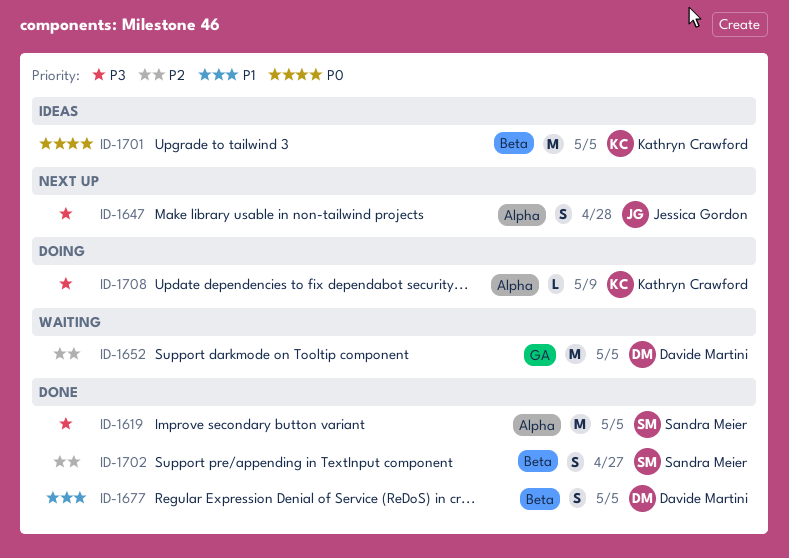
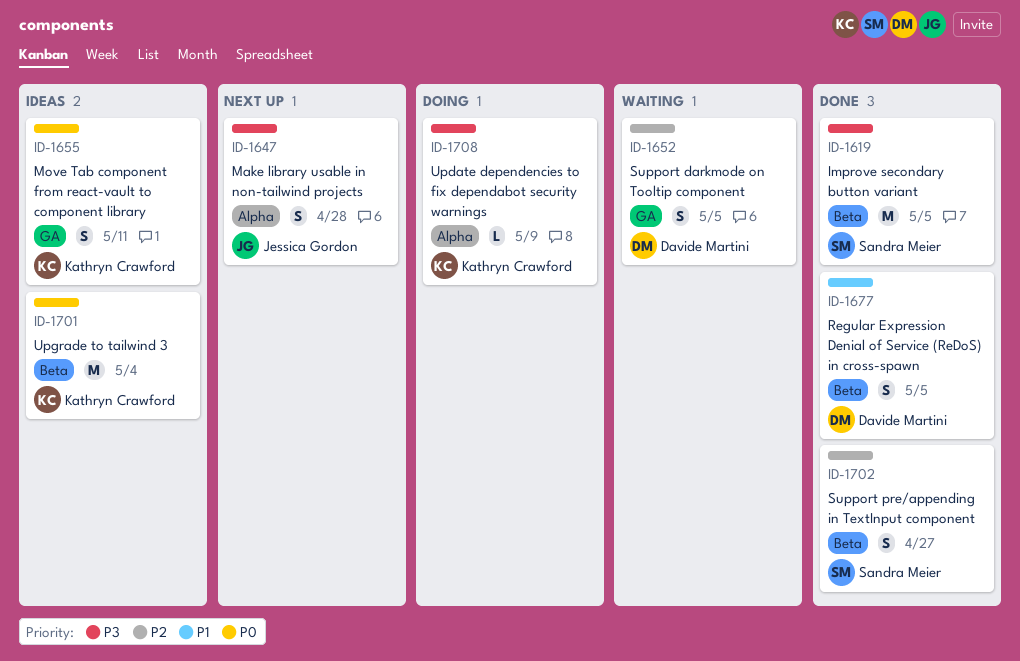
ID-1619, label: Alpha -> Beta
ID-1652, estimate: M -> S
ID-1655: none -> present
ID-1701, due: May 5 -> May 4

